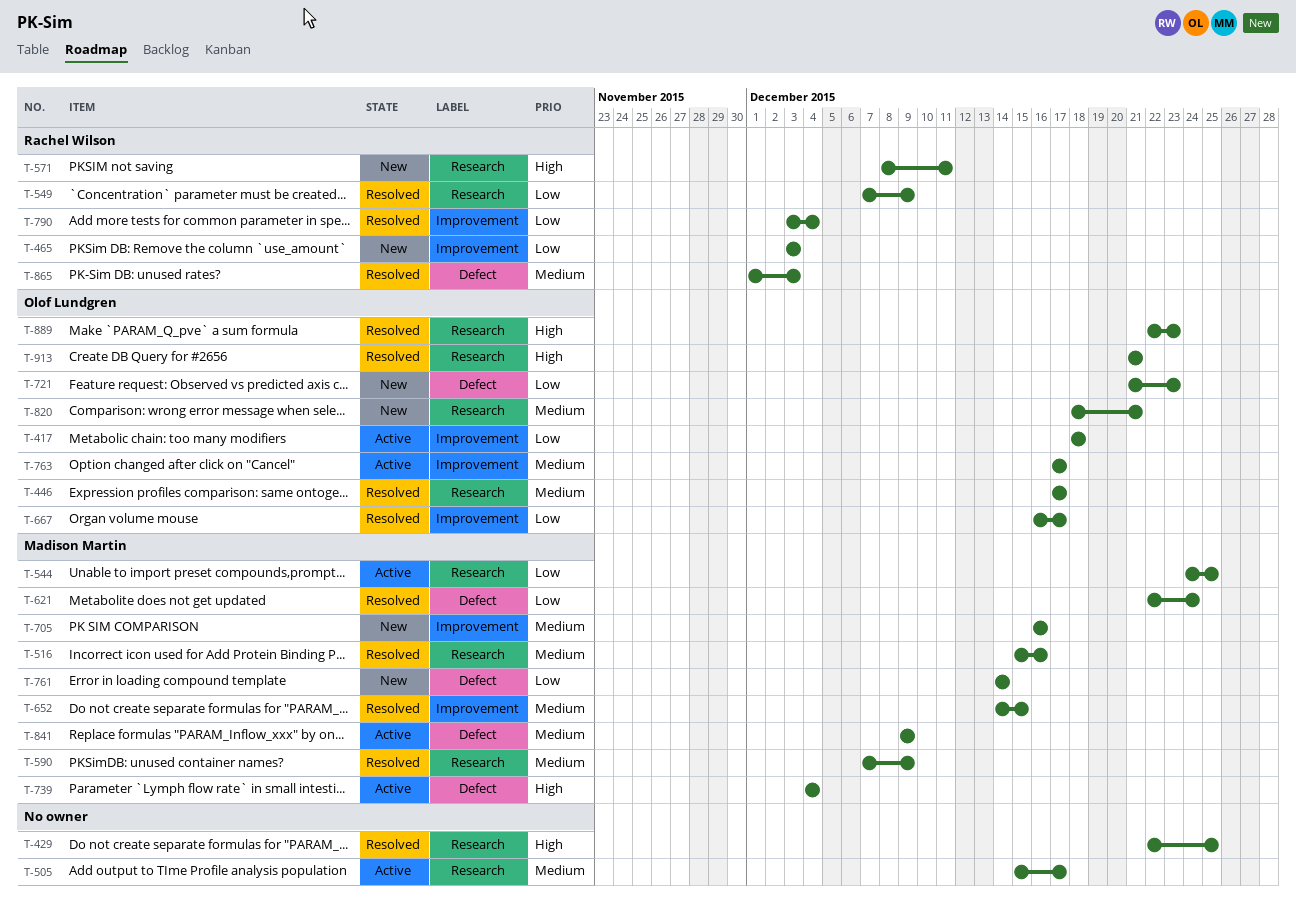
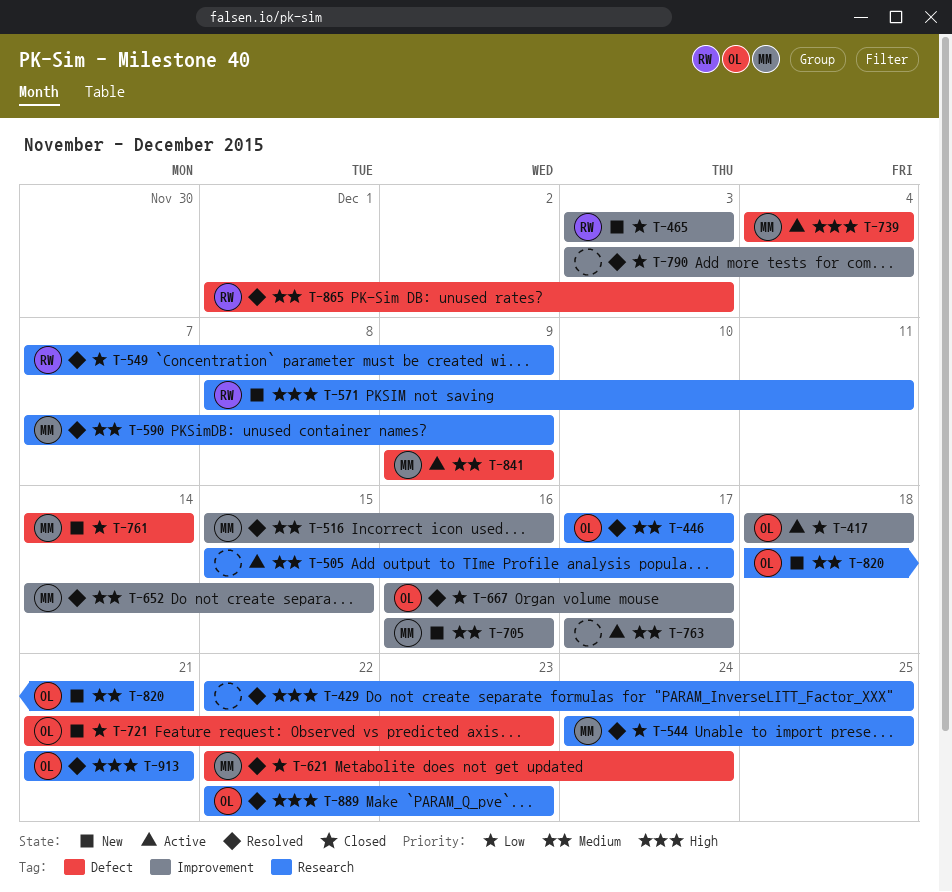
T-516, label: Research -> Improvement
T-544, status: Active -> Resolved
T-763, owner: Olof Lundgren -> none
T-790, owner: Rachel Wilson -> none

